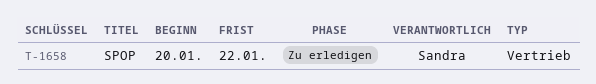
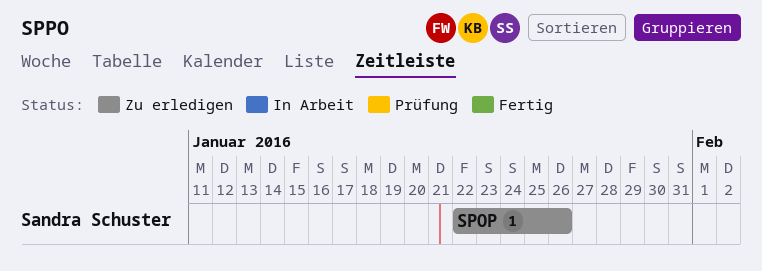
SPOP, start: Jan 20 -> Jan 22
SPOP, due: Jan 22 -> Jan 26

